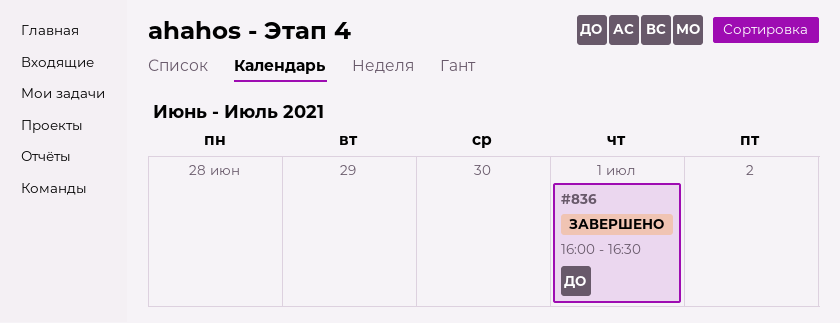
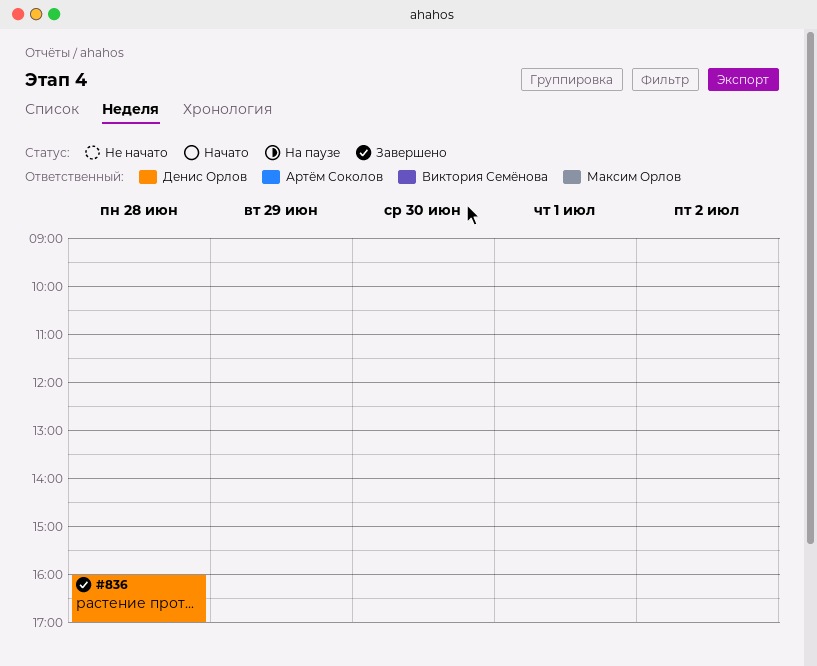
#836, day: Jul 1 -> Jun 28
#836, ends: 16:30 -> 17:00

